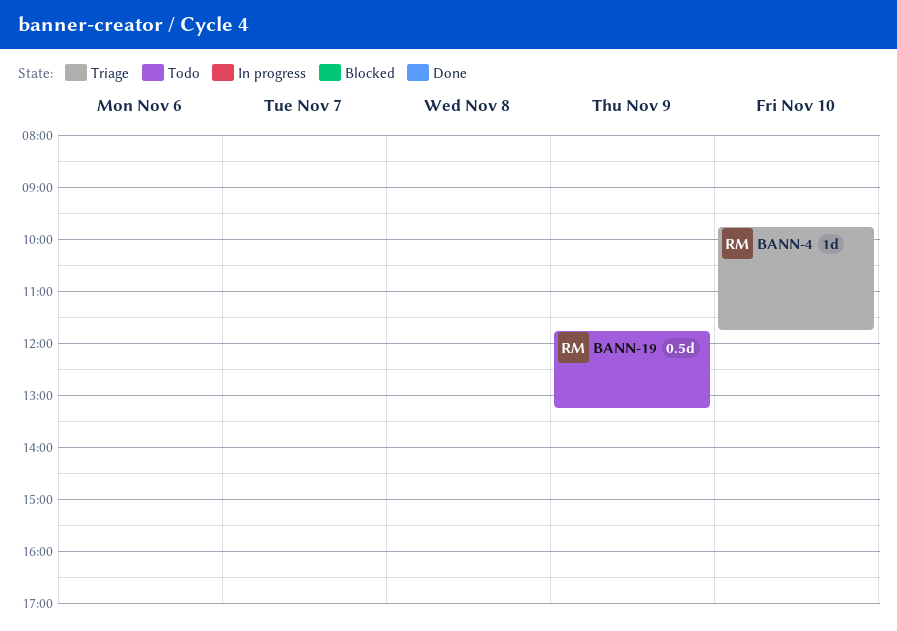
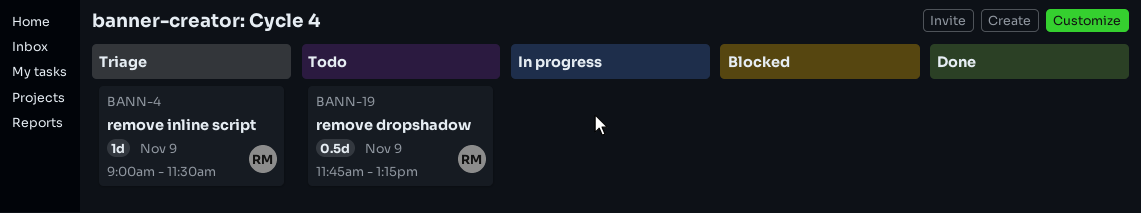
BANN-4, day: Nov 10 -> Nov 9
BANN-4, begins: 09:45 -> 09:00
BANN-4, ends: 11:45 -> 11:30

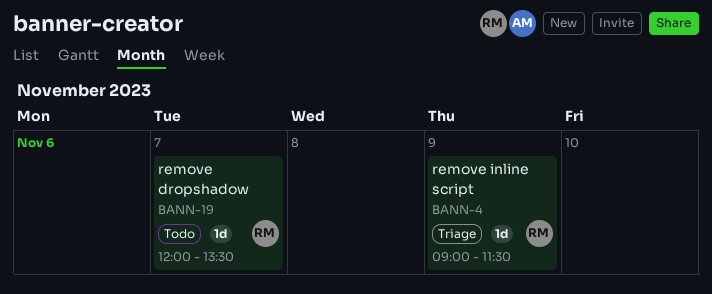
BANN-19, estimate: 0.5d -> 1d
BANN-19, day: Nov 9 -> Nov 7
BANN-19, begins: 11:45 -> 12:00
BANN-19, ends: 13:15 -> 13:30

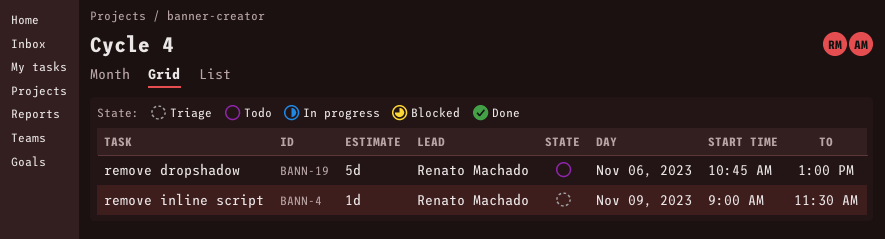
BANN-19, estimate: 1d -> 5d
BANN-19, day: Nov 7 -> Nov 6
BANN-19, begins: 12:00 -> 10:45
BANN-19, ends: 13:30 -> 13:00

